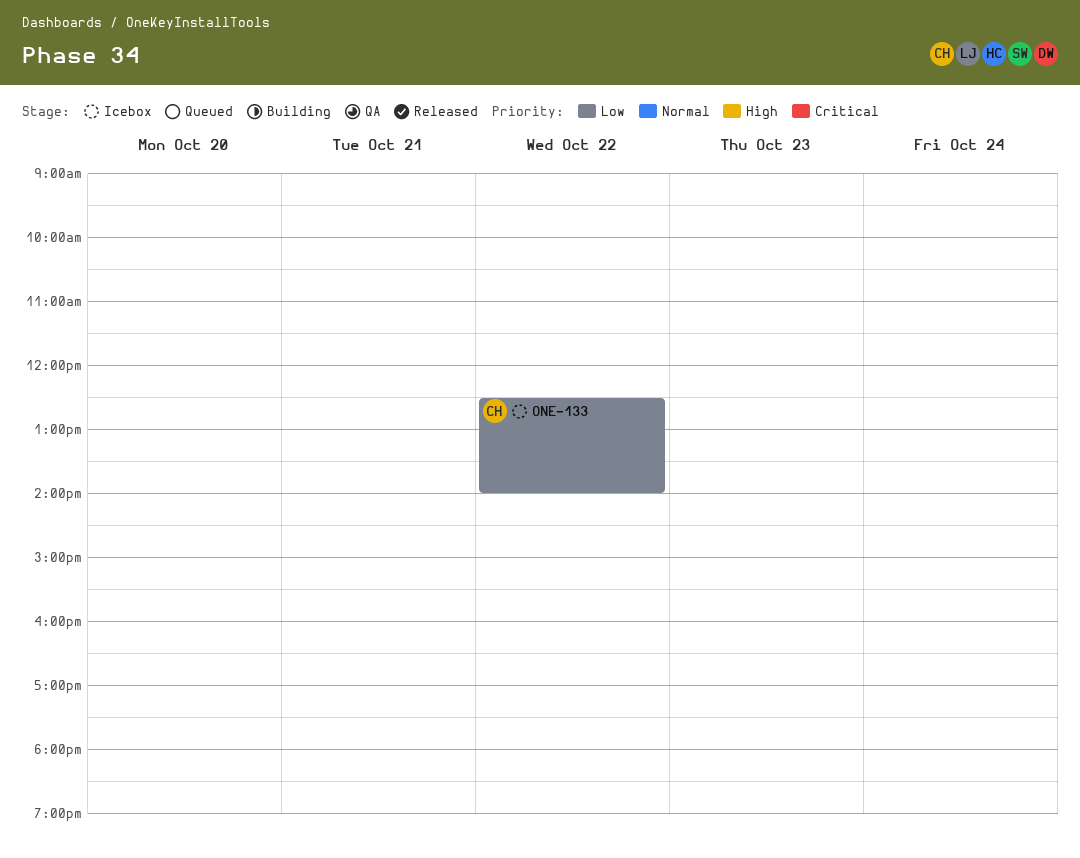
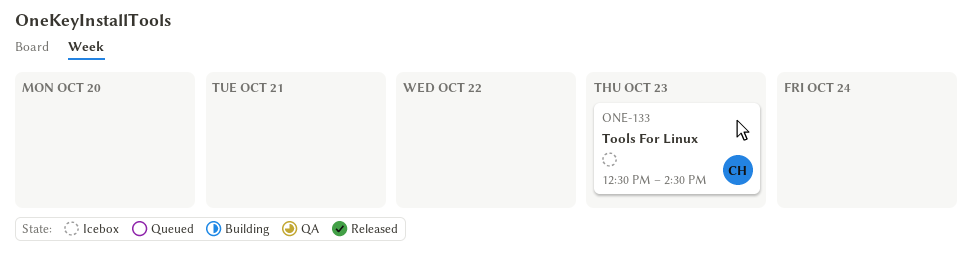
ONE-133, day: Oct 22 -> Oct 23
ONE-133, ends: 14:00 -> 14:30

